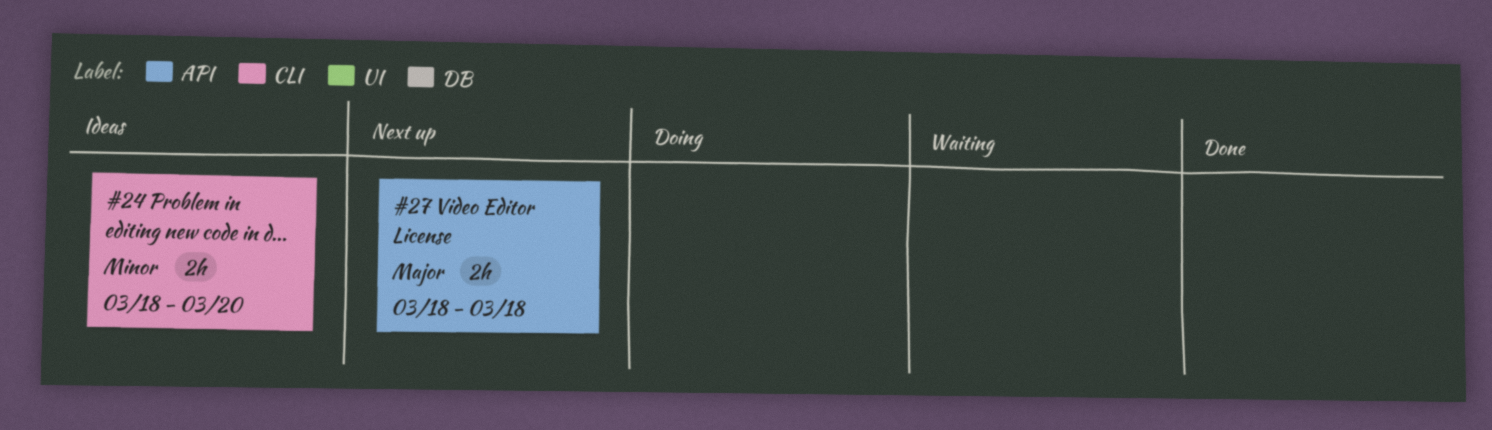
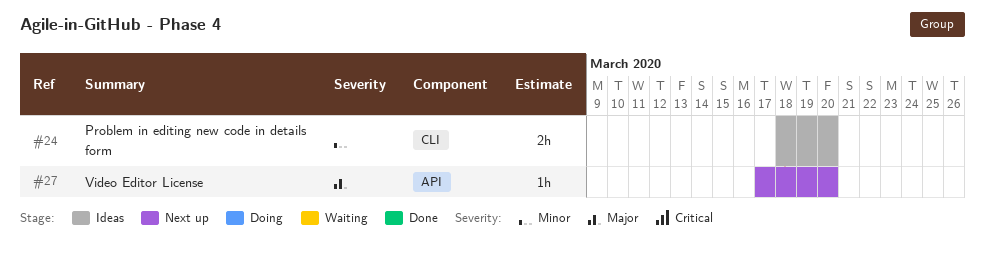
#27, estimate: 2h -> 1h
#27, start: Mar 18 -> Mar 17
#27, due: Mar 18 -> Mar 20

